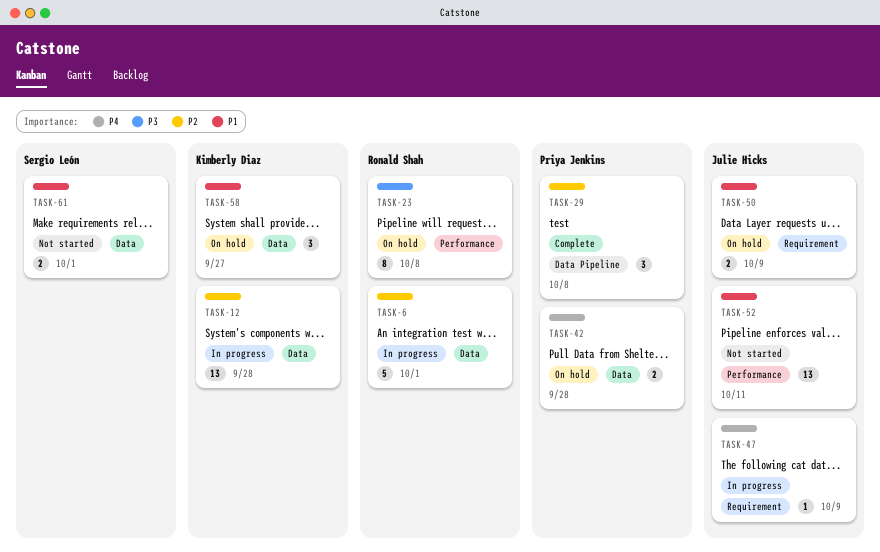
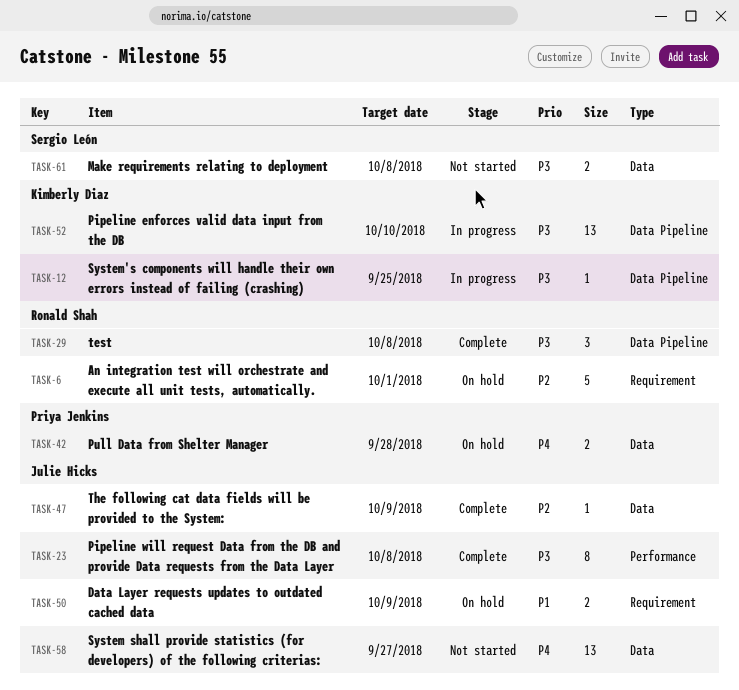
TASK-6, status: In progress -> On hold
TASK-6, label: Data -> Requirement
TASK-12, priority: P2 -> P3
TASK-12, label: Data -> Data Pipeline
TASK-12, estimate: 13 -> 1
TASK-12, due: Sep 28 -> Sep 25
TASK-23, status: On hold -> Complete
TASK-23, owner: Ronald Shah -> Julie Hicks
TASK-29, owner: Priya Jenkins -> Ronald Shah
TASK-29, priority: P2 -> P3
TASK-47, status: In progress -> Complete
TASK-47, priority: P4 -> P2
TASK-47, label: Requirement -> Data
TASK-52, status: Not started -> In progress
TASK-52, owner: Julie Hicks -> Kimberly Diaz
TASK-52, priority: P1 -> P3
TASK-52, label: Performance -> Data Pipeline
TASK-52, due: Oct 11 -> Oct 10
TASK-58, status: On hold -> Not started
TASK-58, owner: Kimberly Diaz -> Julie Hicks
TASK-58, priority: P1 -> P4
TASK-58, estimate: 3 -> 13
TASK-61, priority: P1 -> P3
TASK-61, due: Oct 1 -> Oct 8

